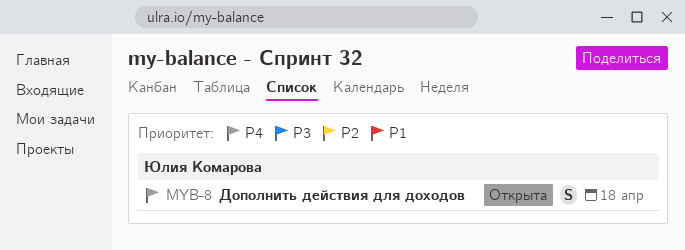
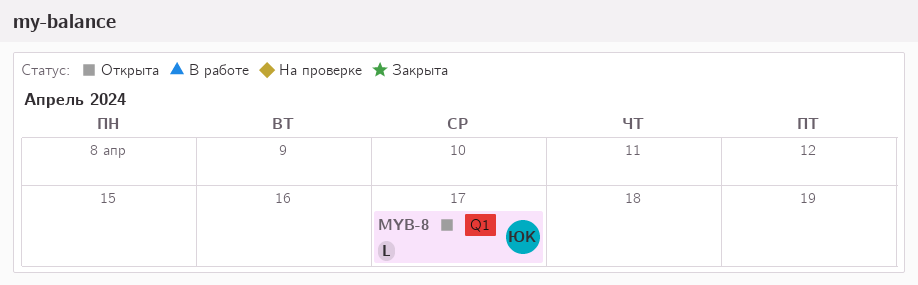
MYB-8, estimate: S -> L
MYB-8, due: Apr 18 -> Apr 17

